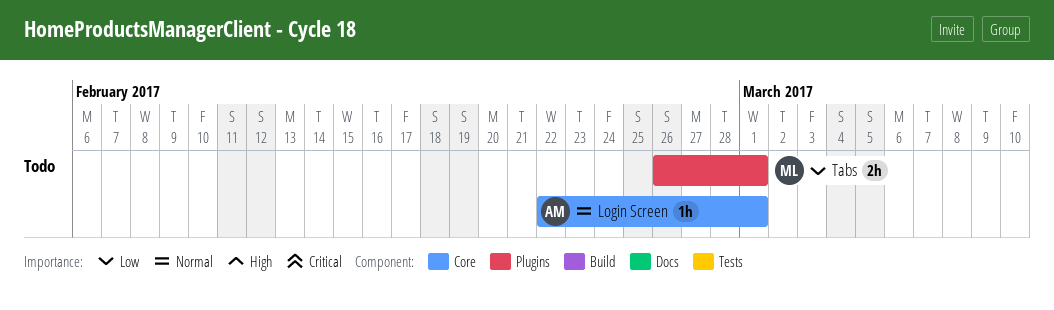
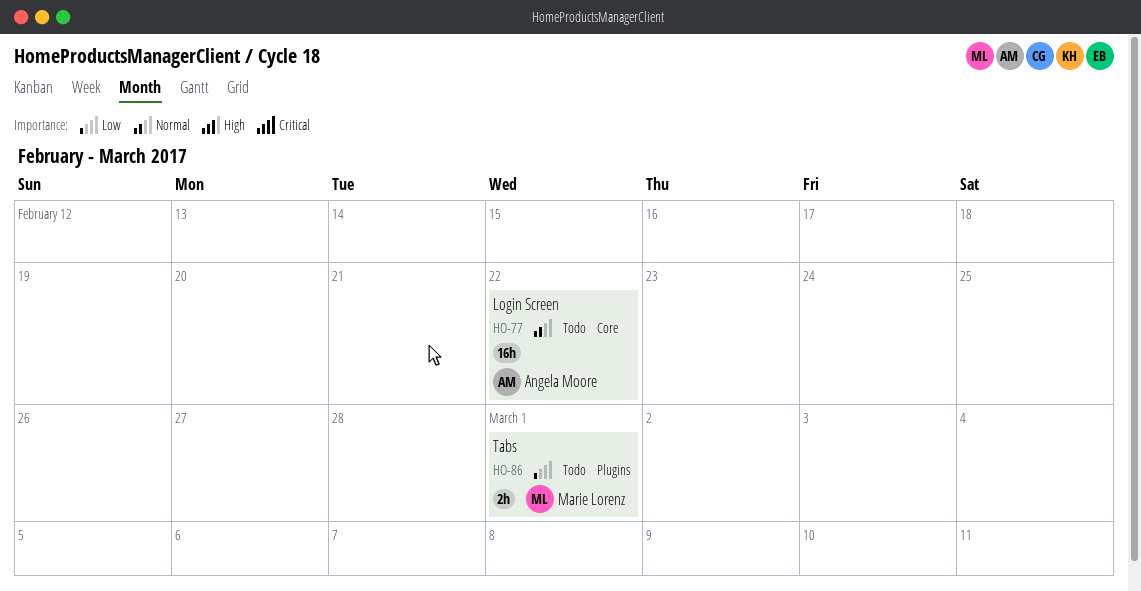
Login Screen, estimate: 1h -> 16h
Login Screen, due: Mar 1 -> Feb 22

